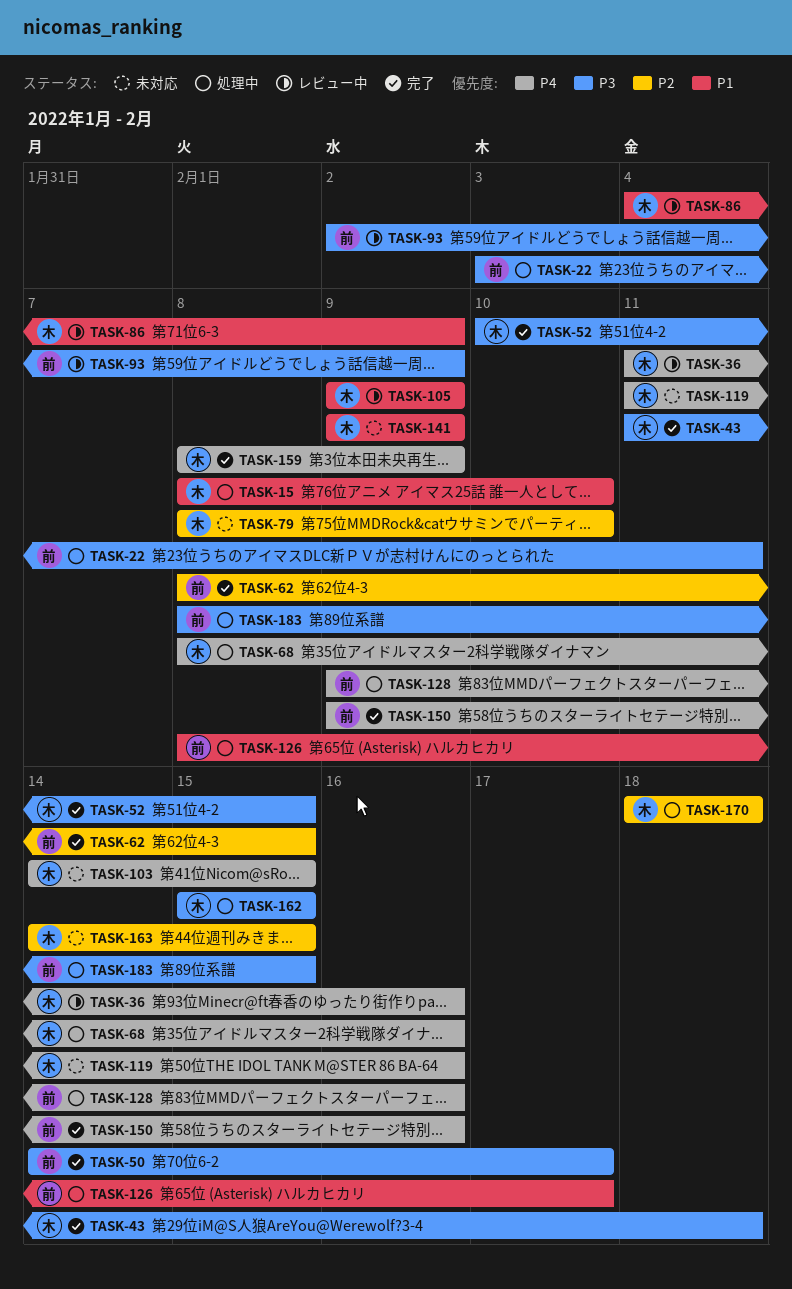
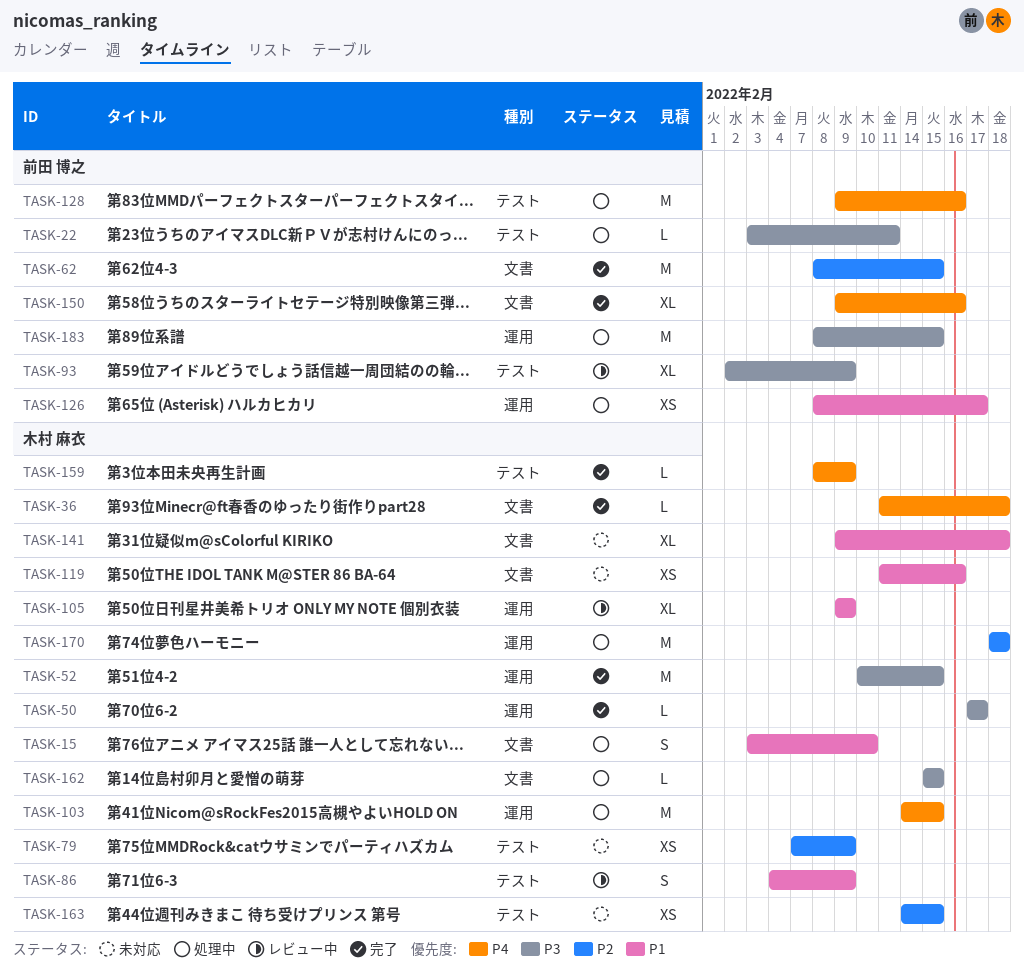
TASK-15, start: Feb 8 -> Feb 3
TASK-36, status: レビュー中 -> 完了
TASK-36, due: Feb 16 -> Feb 18
TASK-43: present -> none
TASK-50, owner: 前田 博之 -> 木村 麻衣
TASK-50, start: Feb 14 -> Feb 17
TASK-68: present -> none
TASK-79, start: Feb 8 -> Feb 7
TASK-79, due: Feb 10 -> Feb 9
TASK-103, status: 未対応 -> 処理中
TASK-119, priority: P4 -> P1
TASK-141, due: Feb 9 -> Feb 18

